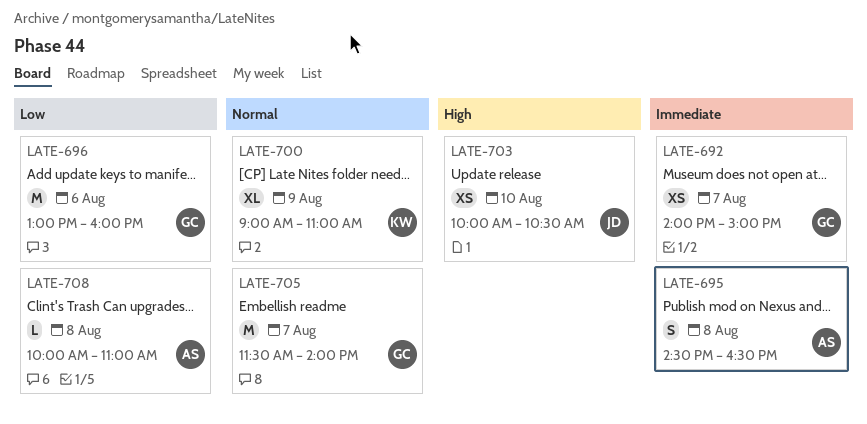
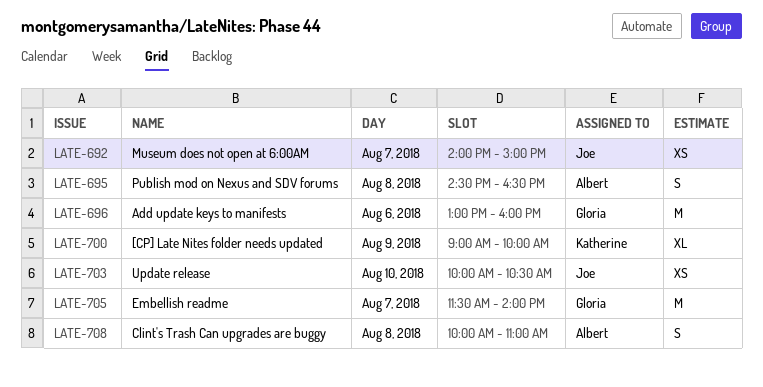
LATE-692, owner: Gloria -> Joe
LATE-700, ends: 11:00 -> 10:00
LATE-708, estimate: L -> S

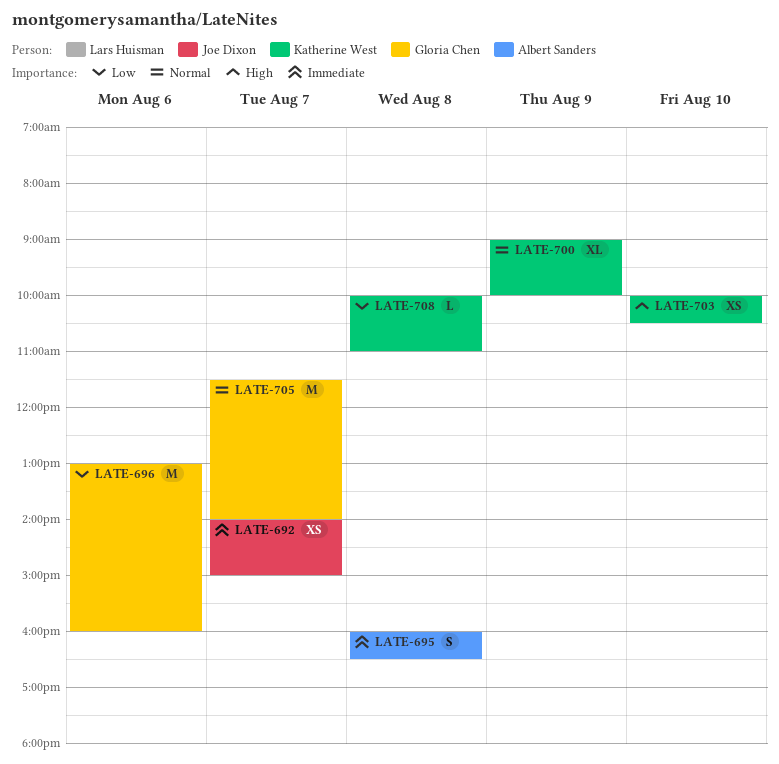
LATE-695, begins: 14:30 -> 16:00
LATE-703, owner: Joe Dixon -> Katherine West
LATE-708, owner: Albert Sanders -> Katherine West
LATE-708, estimate: S -> L

